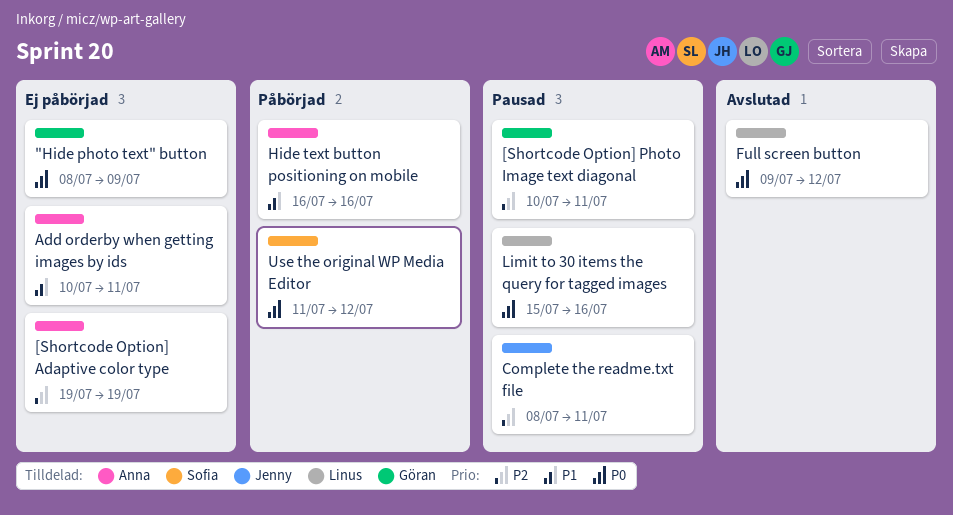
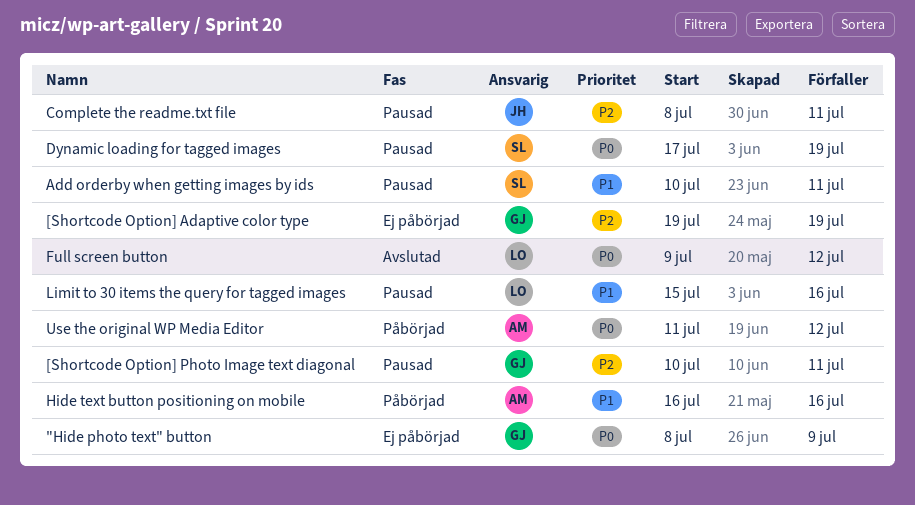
[Shortcode Option] Adaptive color type, owner: Anna -> Göran
Add orderby when getting images by ids, status: Ej påbörjad -> Pausad
Add orderby when getting images by ids, owner: Anna -> Sofia
Dynamic loading for tagged images: none -> present
Limit to 30 items the query for tagged images, priority: P0 -> P1
Use the original WP Media Editor, owner: Sofia -> Anna

